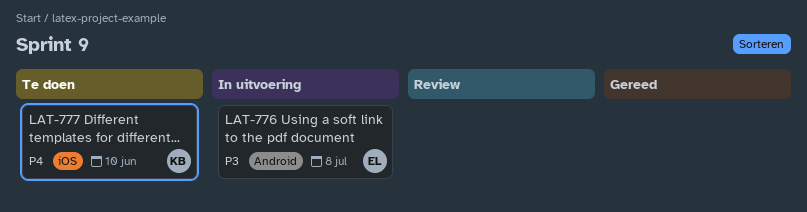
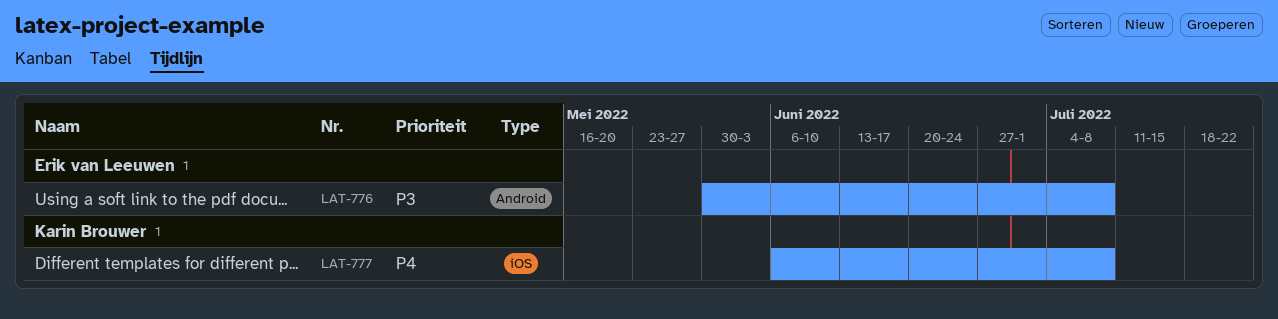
LAT-777, due: Jun 10 -> Jul 8

